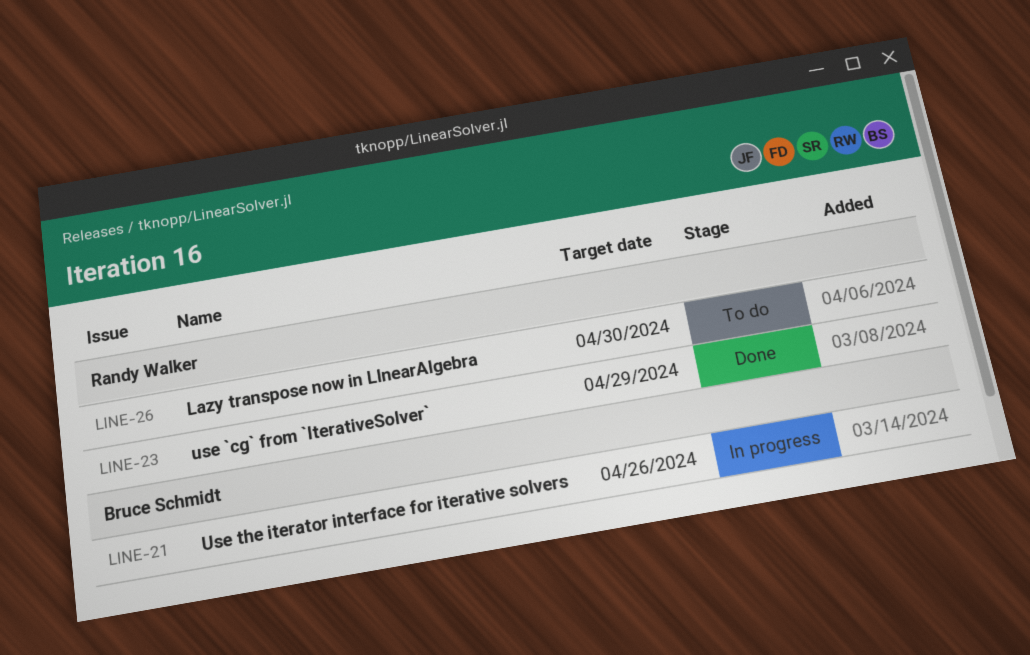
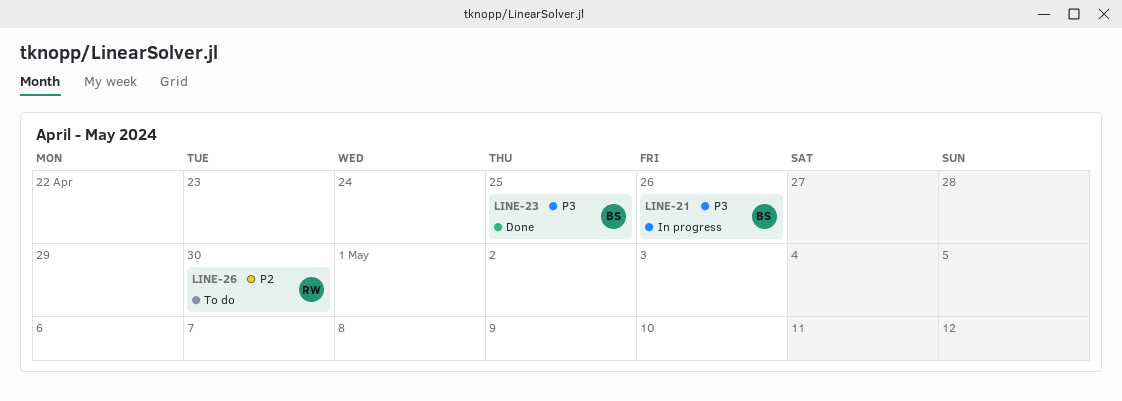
LINE-23, owner: Randy Walker -> Bruce Schmidt
LINE-23, due: Apr 29 -> Apr 25

